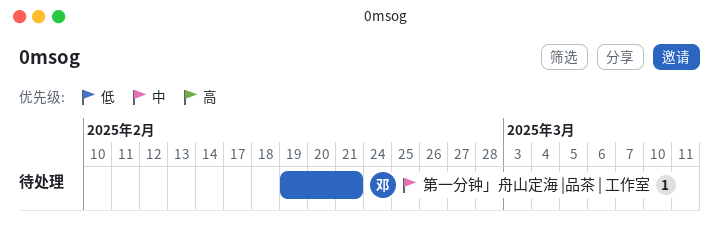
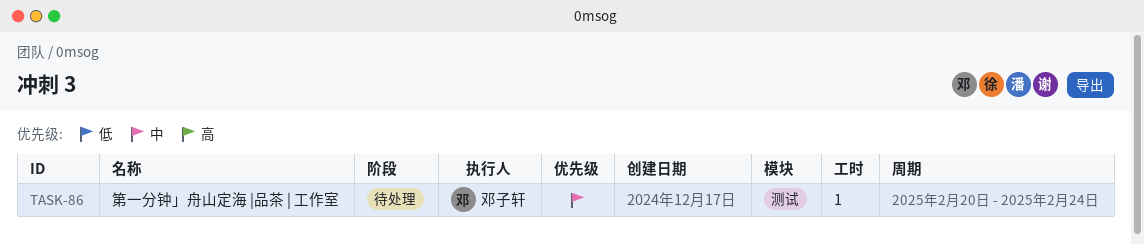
第一分钟」舟山定海 |品茶 | 工作室, start: Feb 19 -> Feb 20
第一分钟」舟山定海 |品茶 | 工作室, due: Feb 21 -> Feb 24

